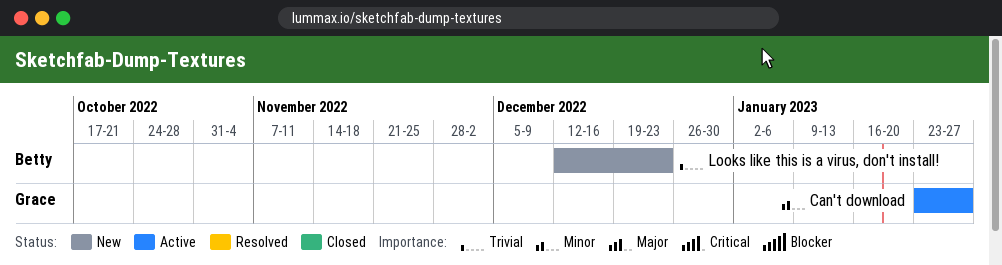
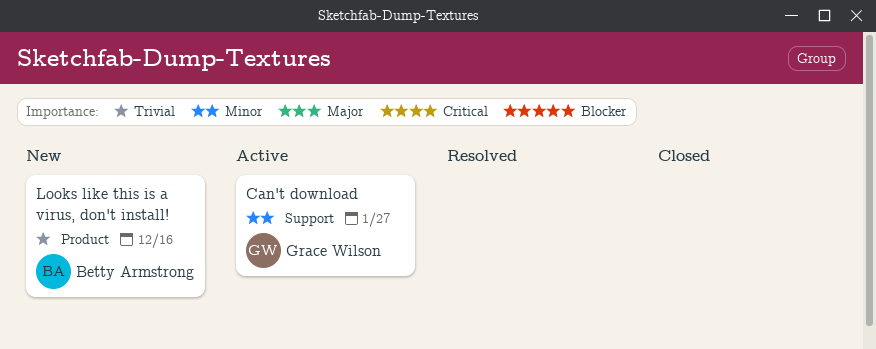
Looks like this is a virus, don't install!, due: Dec 23 -> Dec 16

